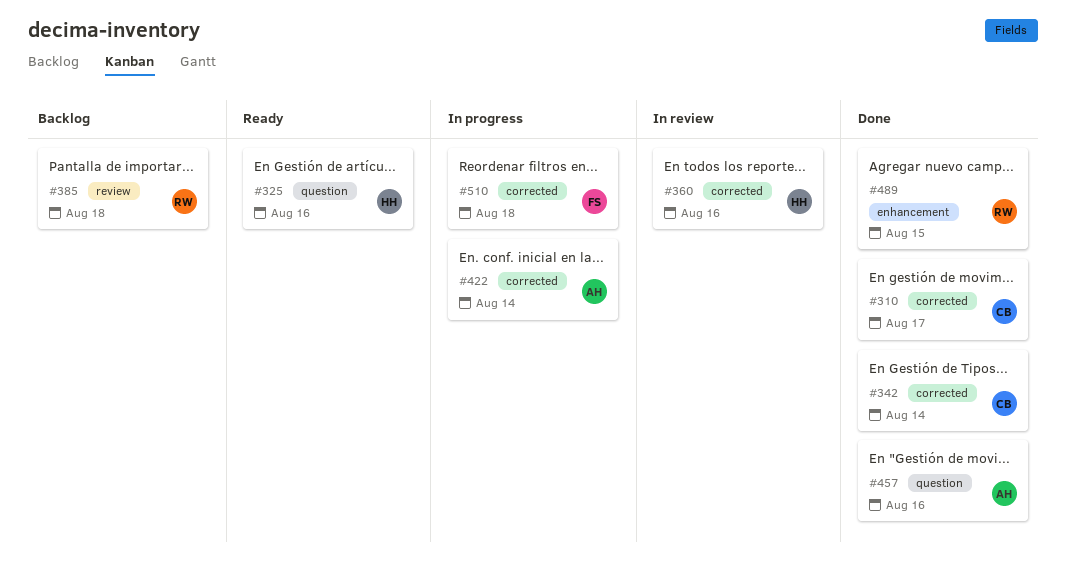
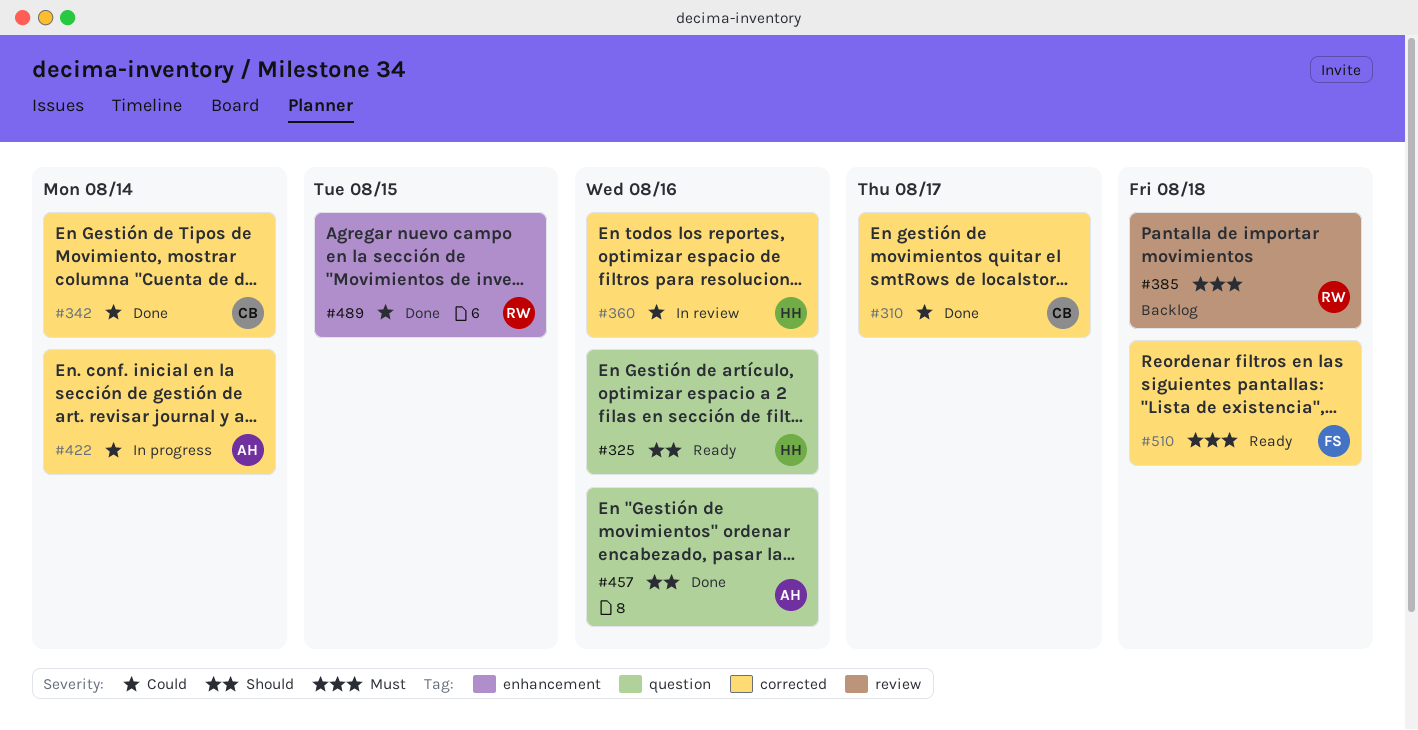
#510, status: In progress -> Ready

